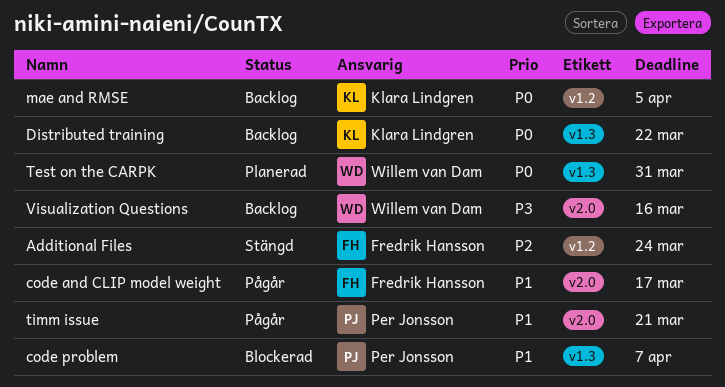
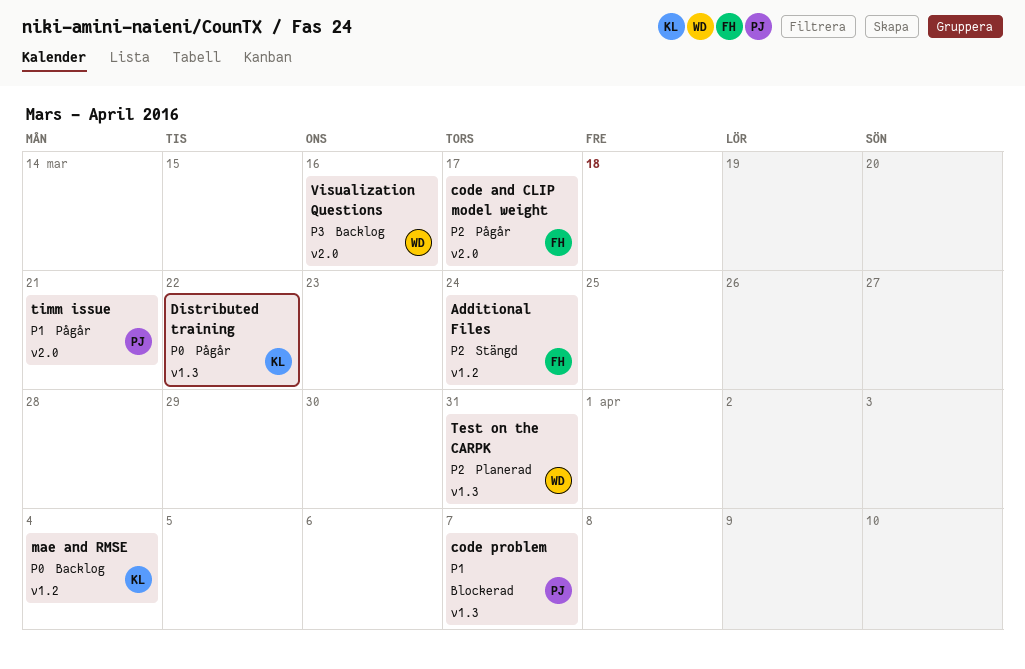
code and CLIP model weight, priority: P1 -> P2
Distributed training, status: Backlog -> Pågår
mae and RMSE, due: Apr 5 -> Apr 4
Test on the CARPK, priority: P0 -> P2

